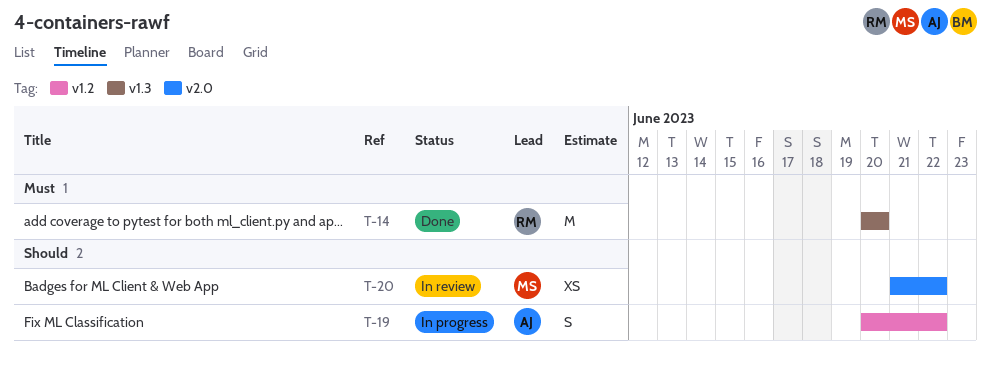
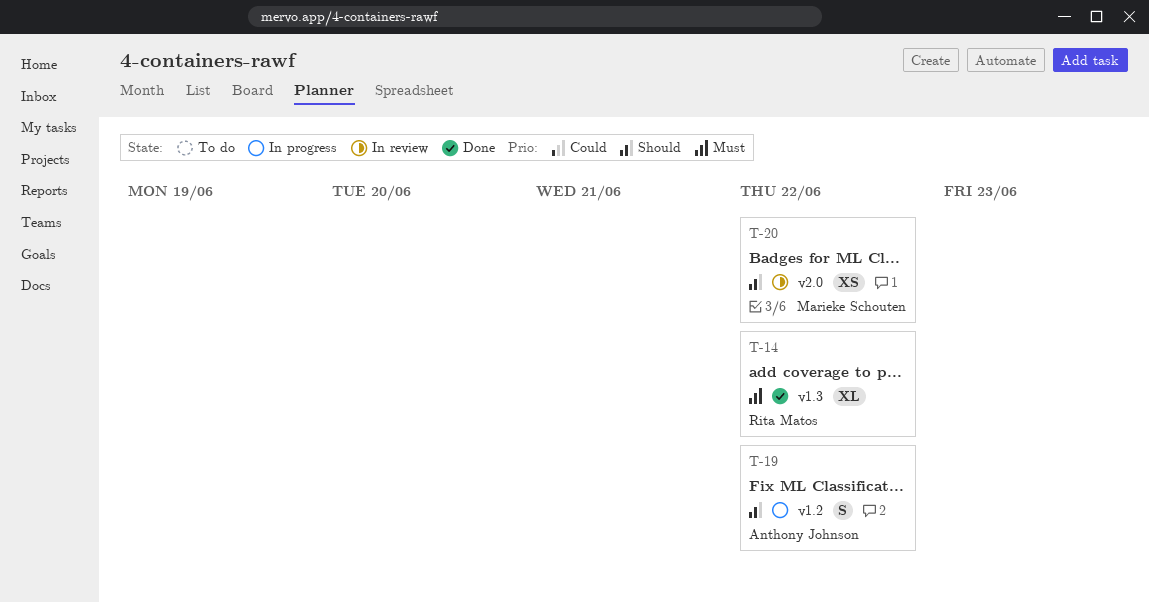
T-14, estimate: M -> XL
T-14, due: Jun 20 -> Jun 22

